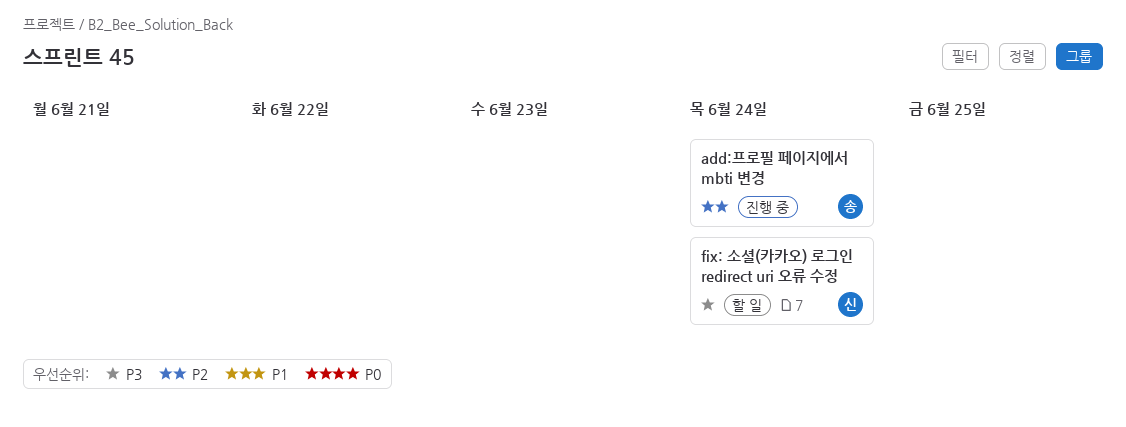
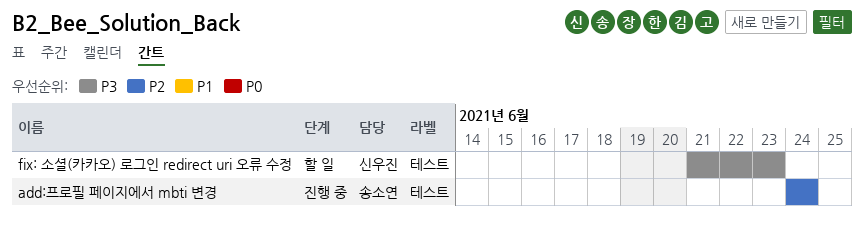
fix: 소셜(카카오) 로그인 redirect uri 오류 수정, due: Jun 24 -> Jun 23

